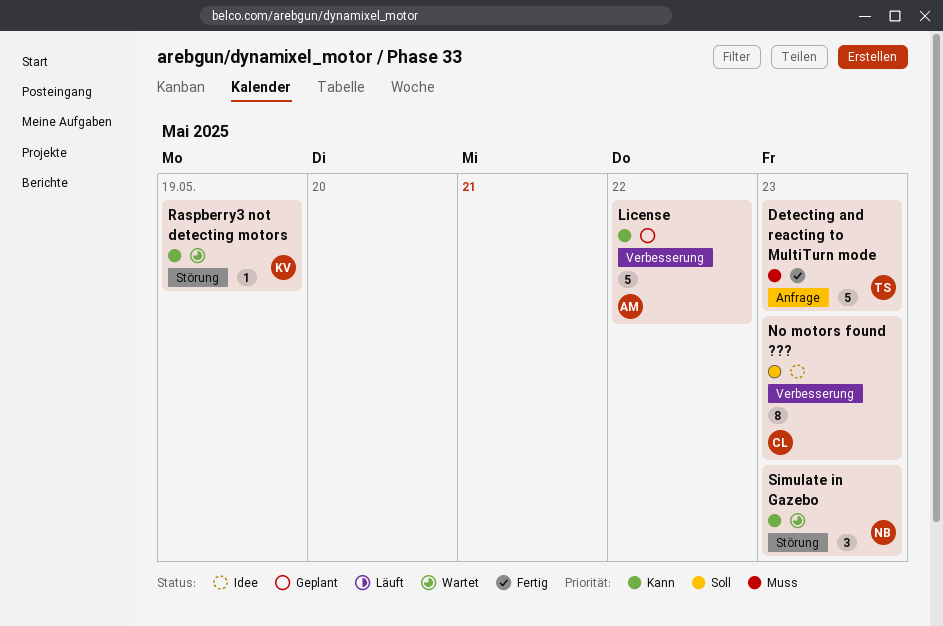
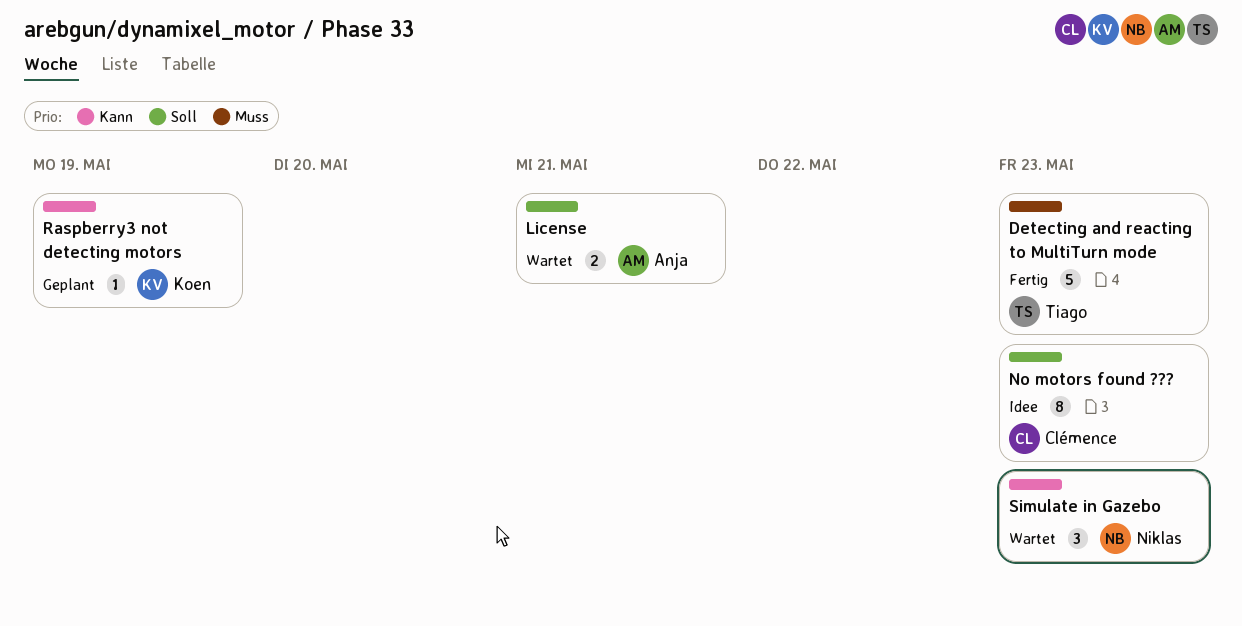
License, status: Geplant -> Wartet
License, priority: Kann -> Soll
License, estimate: 5 -> 2
License, due: May 22 -> May 21
Raspberry3 not detecting motors, status: Wartet -> Geplant

